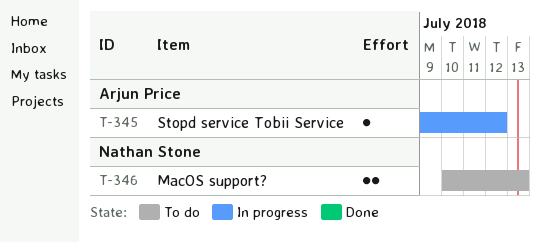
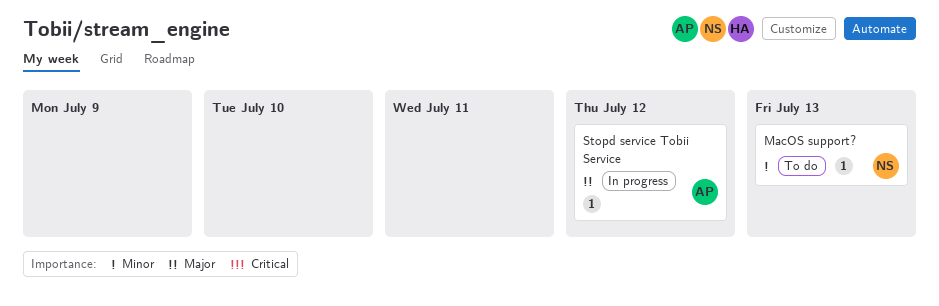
MacOS support?, estimate: 2 -> 1

